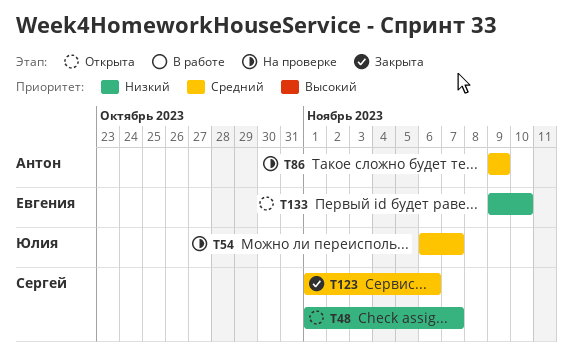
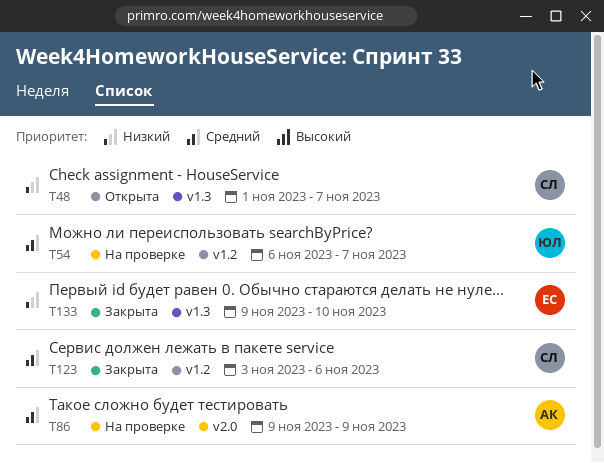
T123, start: Nov 1 -> Nov 3
T133, status: Открыта -> Закрыта

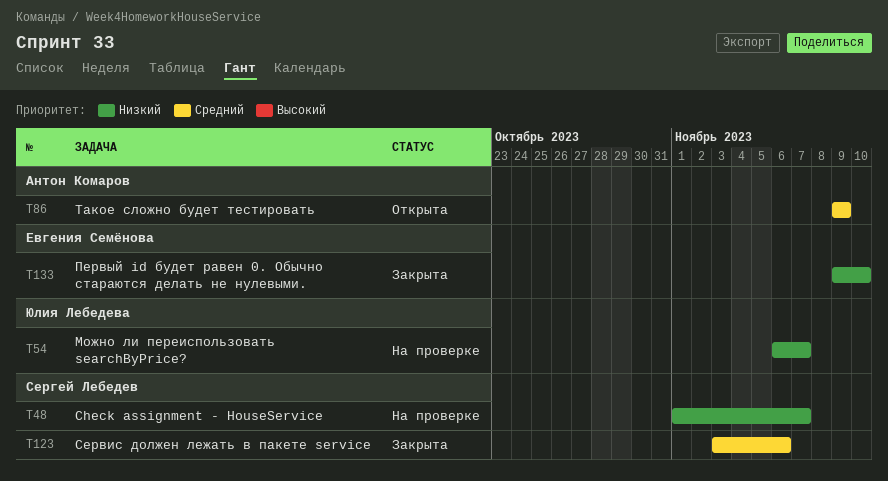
T48, status: Открыта -> На проверке
T54, priority: Средний -> Низкий
T86, status: На проверке -> Открыта

